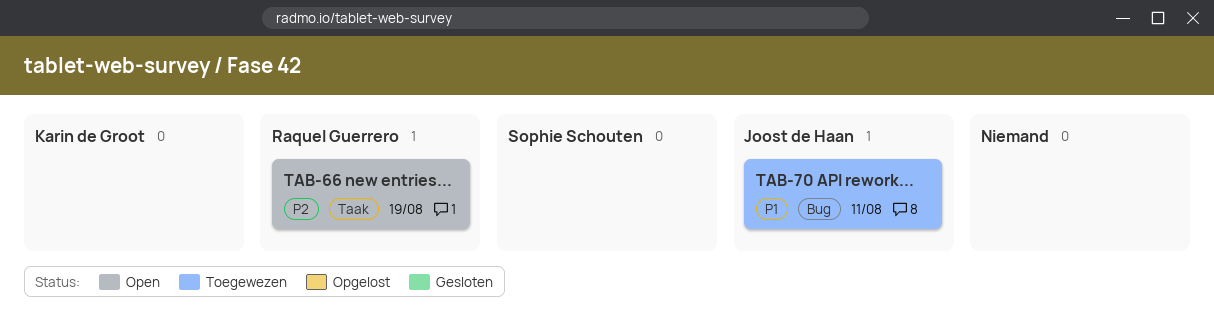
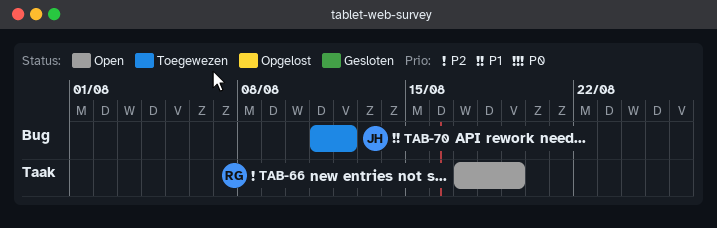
TAB-70, due: Aug 11 -> Aug 12

